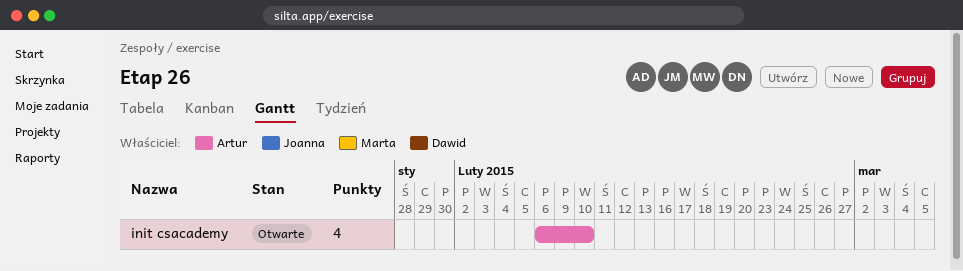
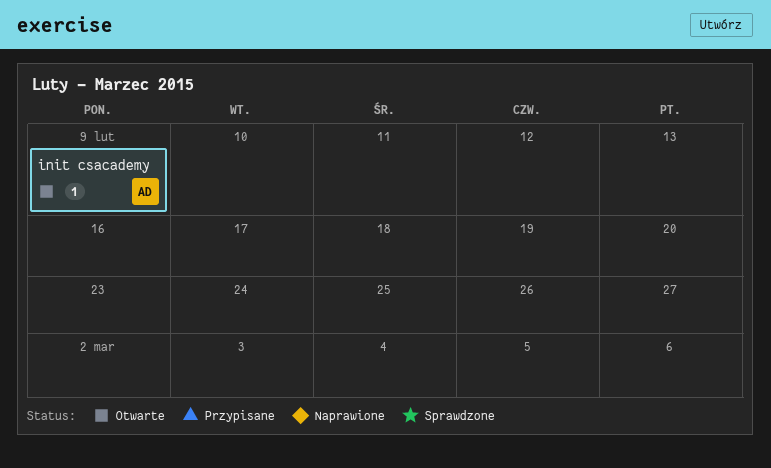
init csacademy, estimate: 4 -> 1
init csacademy, due: Feb 10 -> Feb 9

